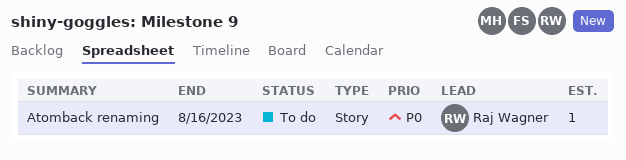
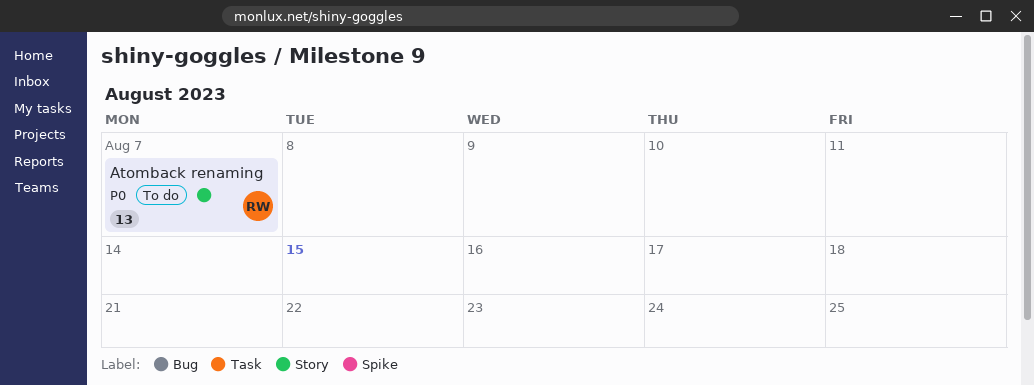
Atomback renaming, estimate: 1 -> 13
Atomback renaming, due: Aug 16 -> Aug 7

